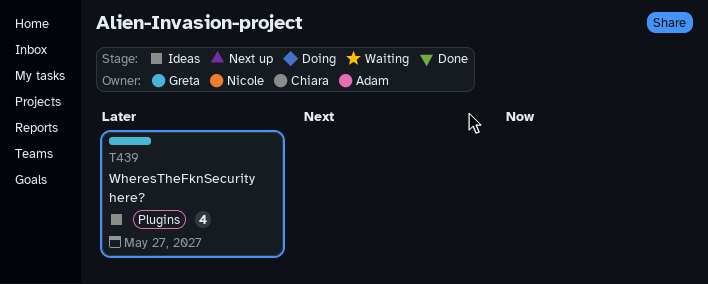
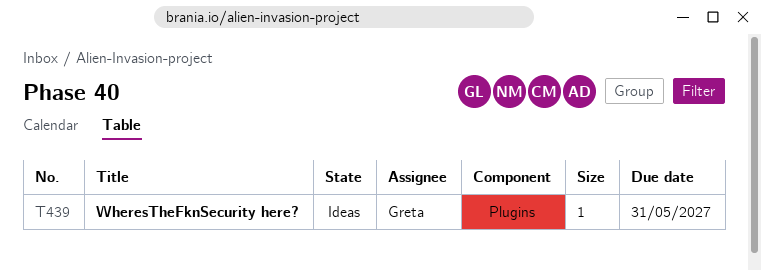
T439, estimate: 4 -> 1
T439, due: May 27 -> May 31

